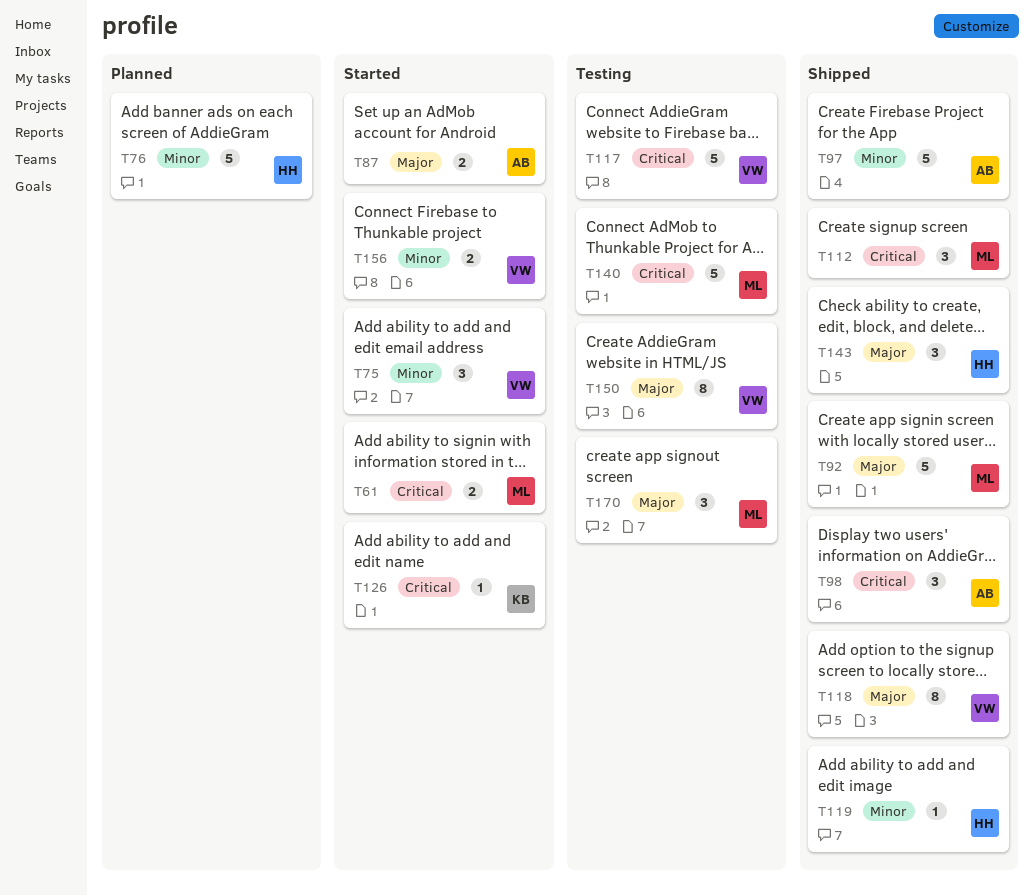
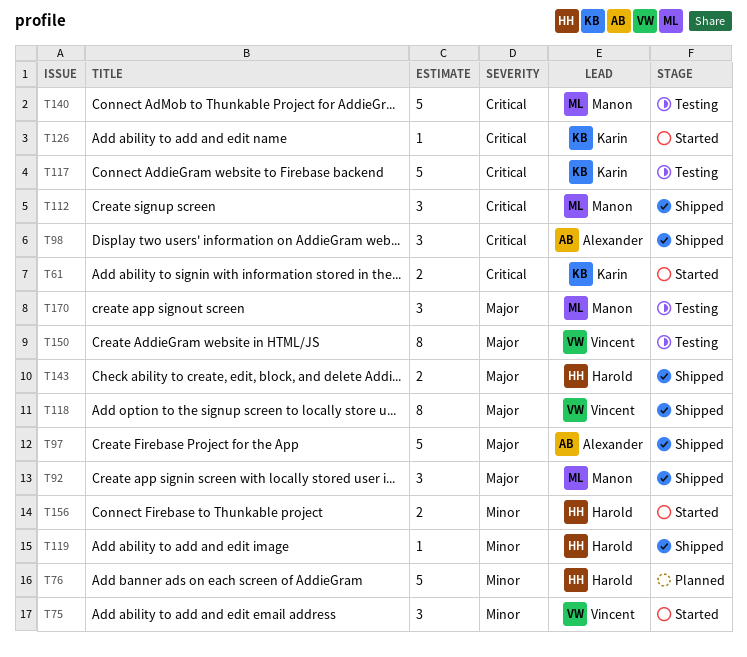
T61, owner: Manon -> Karin
T87: present -> none
T92, estimate: 5 -> 3
T97, priority: Minor -> Major
T117, owner: Vincent -> Karin
T143, estimate: 3 -> 2
T156, owner: Vincent -> Harold

